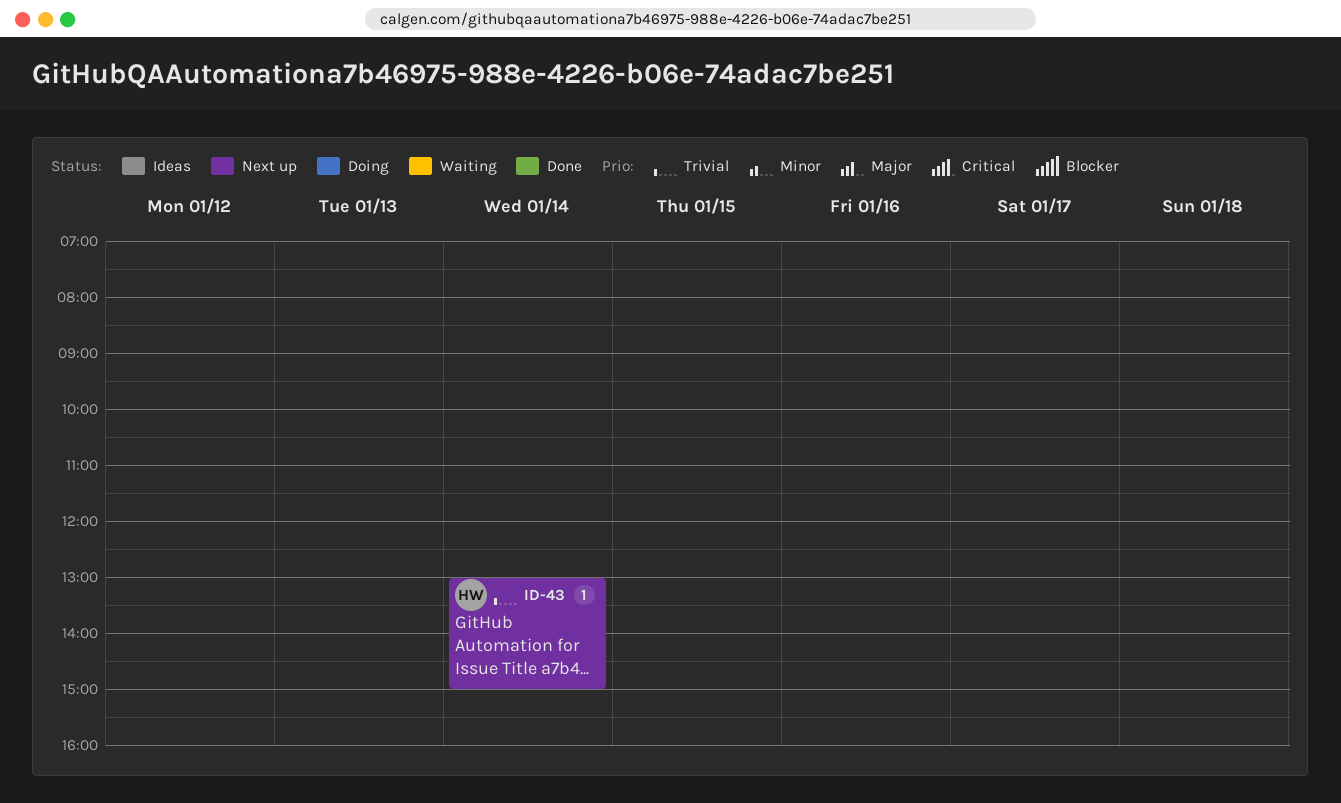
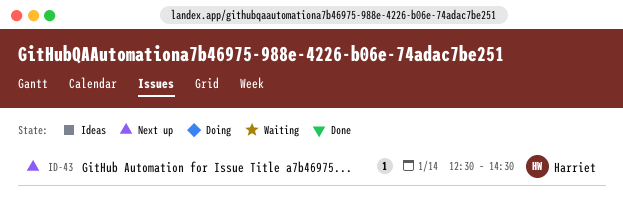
ID-43, begins: 13:00 -> 12:30
ID-43, ends: 15:00 -> 14:30

